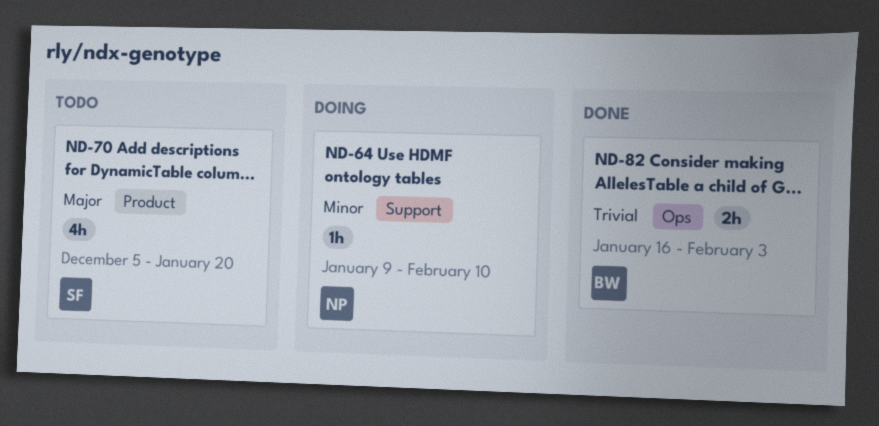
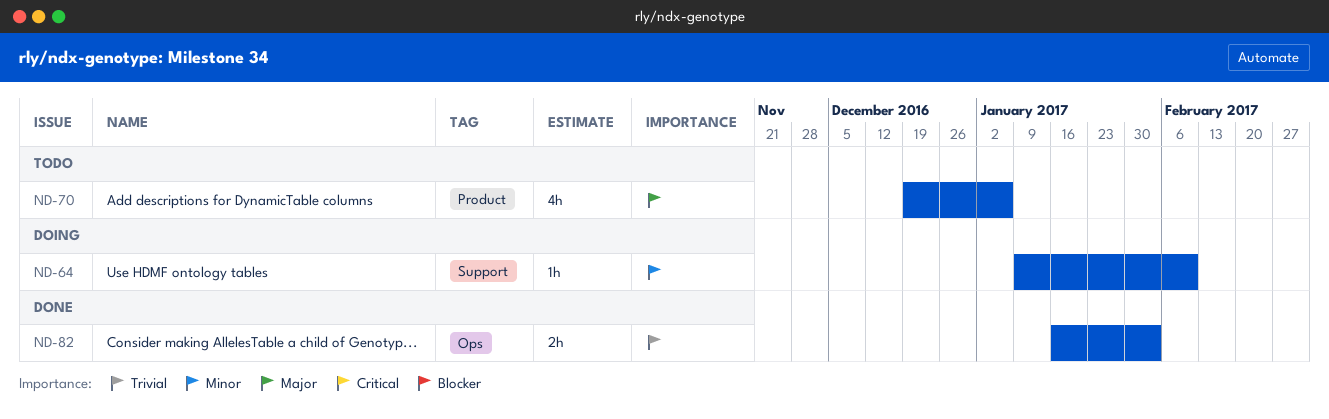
ND-70, start: Dec 5 -> Dec 19
ND-70, due: Jan 20 -> Jan 6

